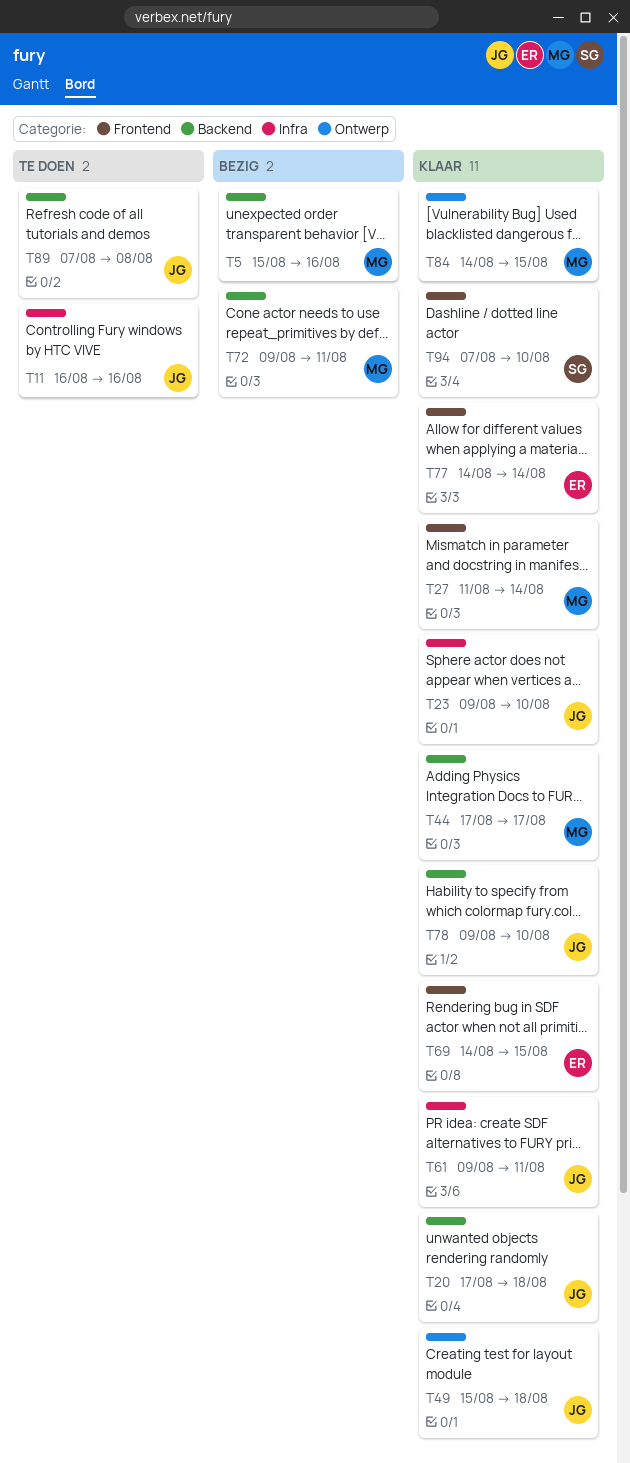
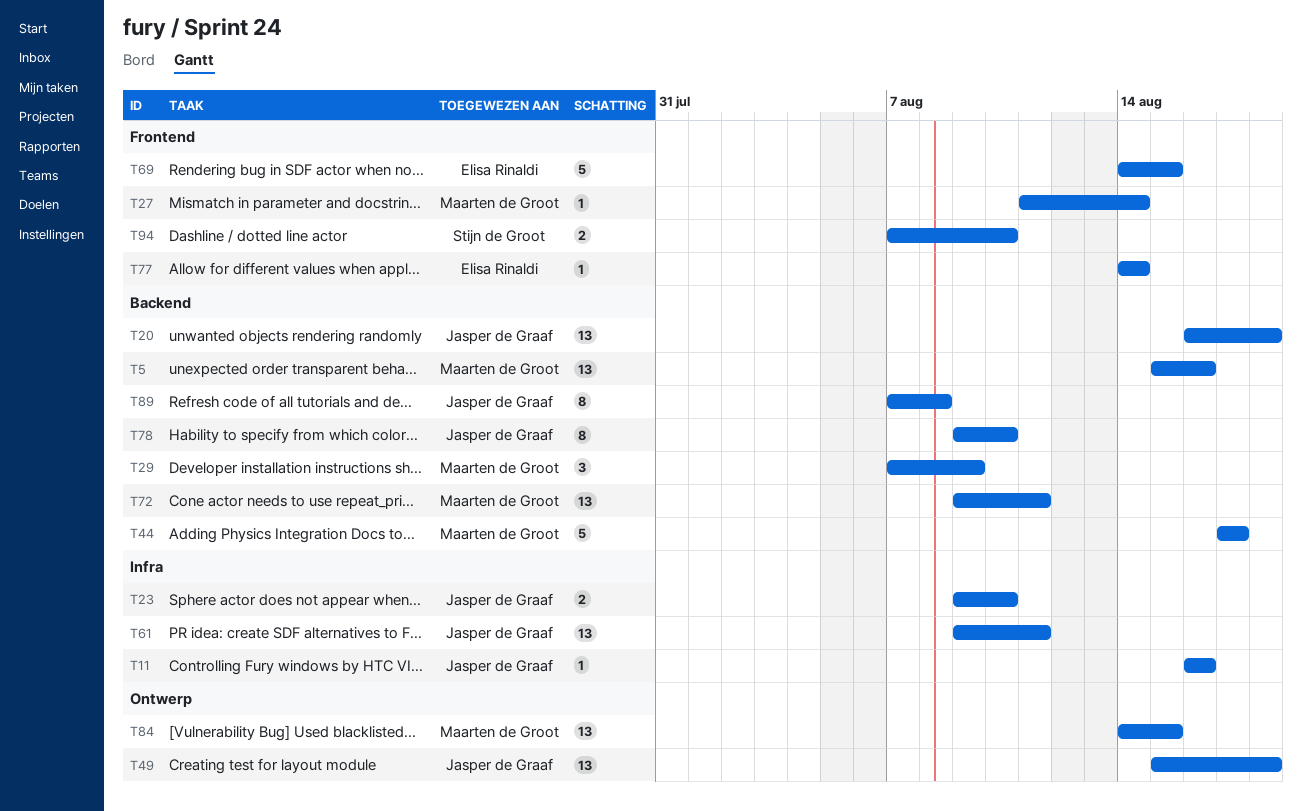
T20, start: Aug 17 -> Aug 16
T29: none -> present

